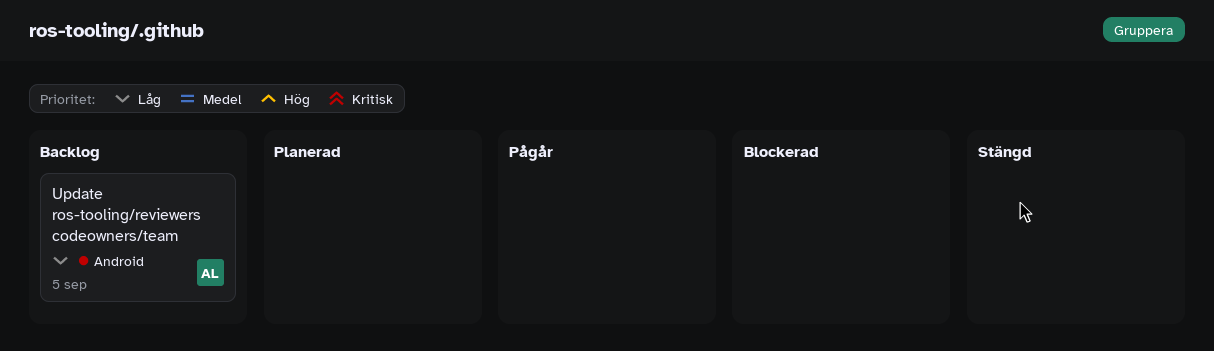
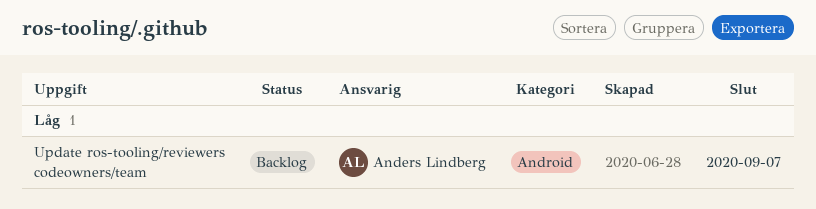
Update ros-tooling/reviewers codeowners/team, due: Sep 5 -> Sep 7

